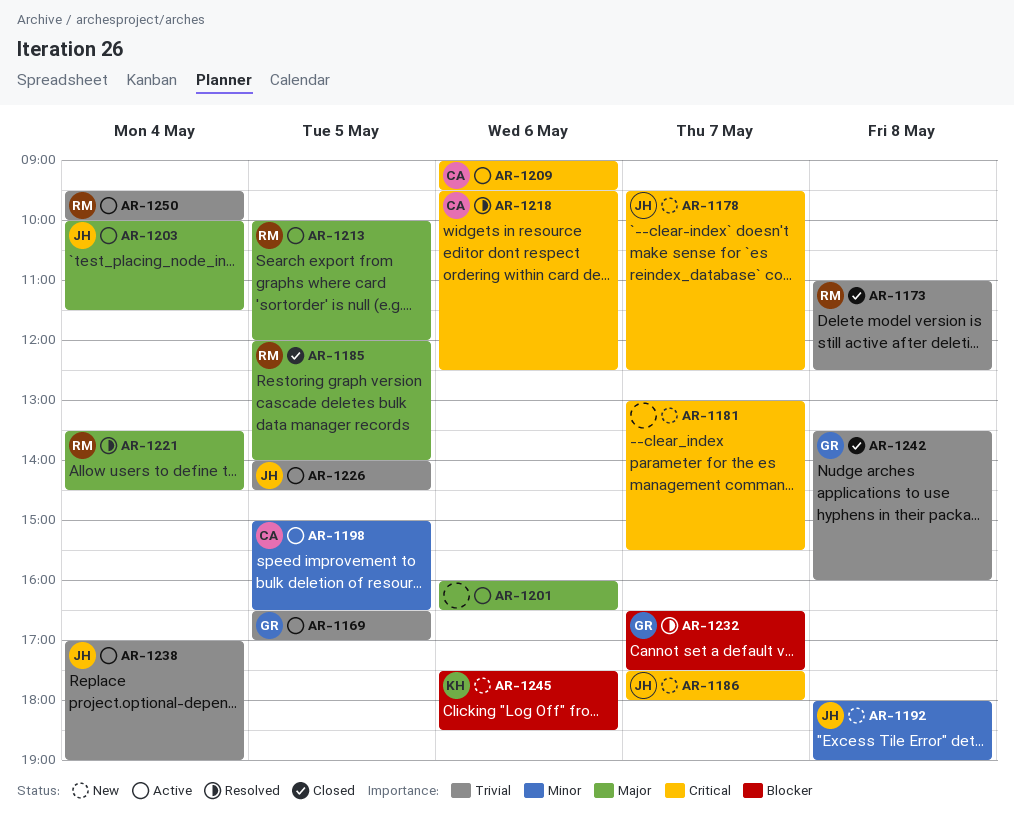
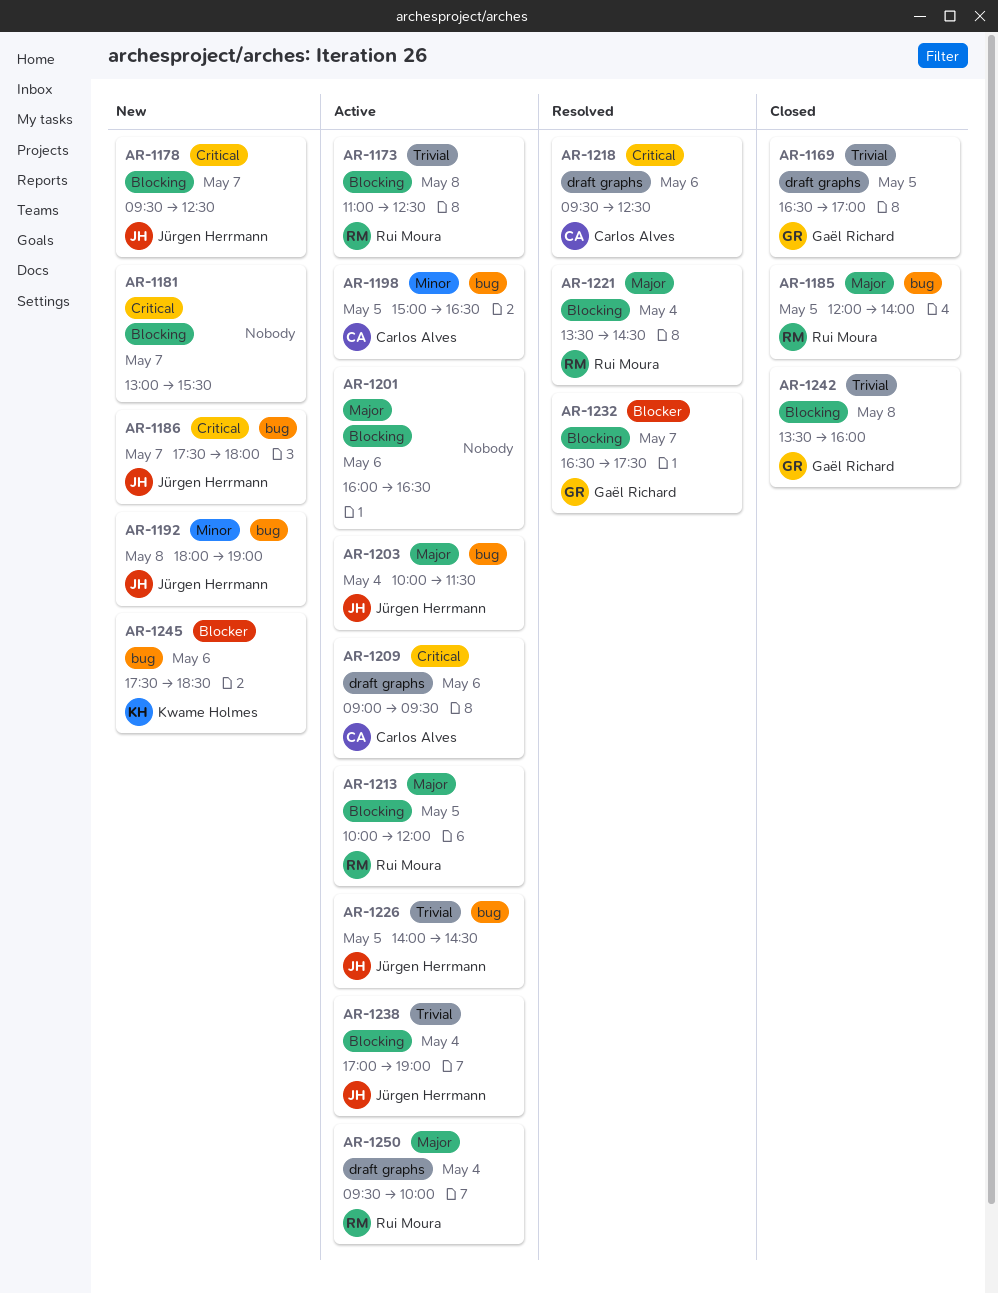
AR-1169, status: Active -> Closed
AR-1173, status: Closed -> Active
AR-1250, priority: Trivial -> Major

